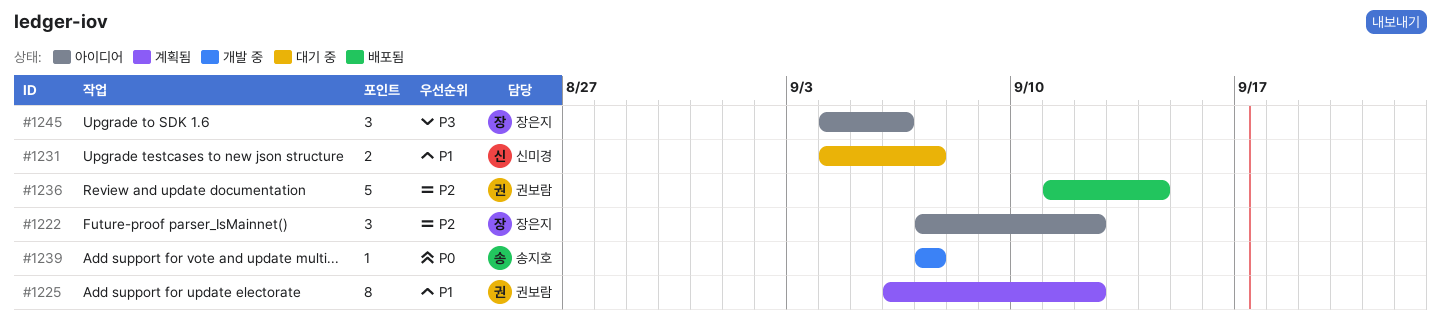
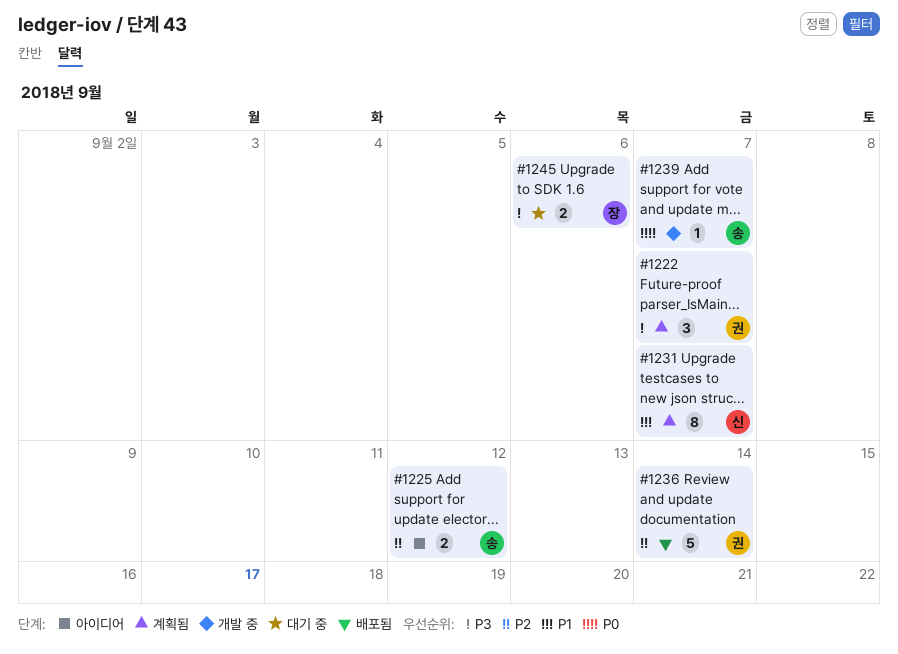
#1222, status: 아이디어 -> 계획됨
#1222, owner: 장은지 -> 권보람
#1222, priority: P2 -> P3
#1222, due: Sep 12 -> Sep 7
#1225, status: 계획됨 -> 아이디어
#1225, owner: 권보람 -> 송지호
#1225, priority: P1 -> P2
#1225, estimate: 8 -> 2
#1231, status: 대기 중 -> 계획됨
#1231, estimate: 2 -> 8
#1245, status: 아이디어 -> 대기 중
#1245, estimate: 3 -> 2

